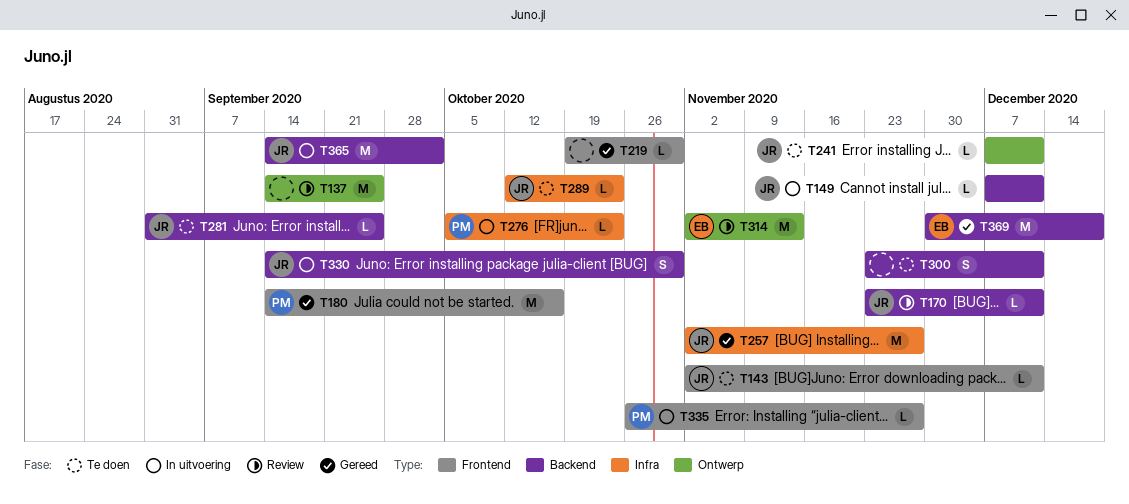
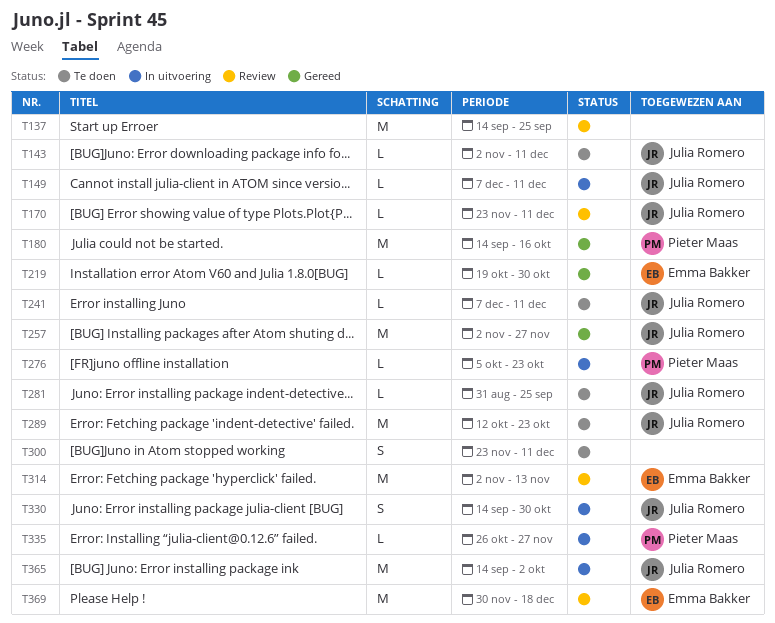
T219, owner: none -> Emma Bakker
T289, estimate: L -> M
T369, status: Gereed -> Review

